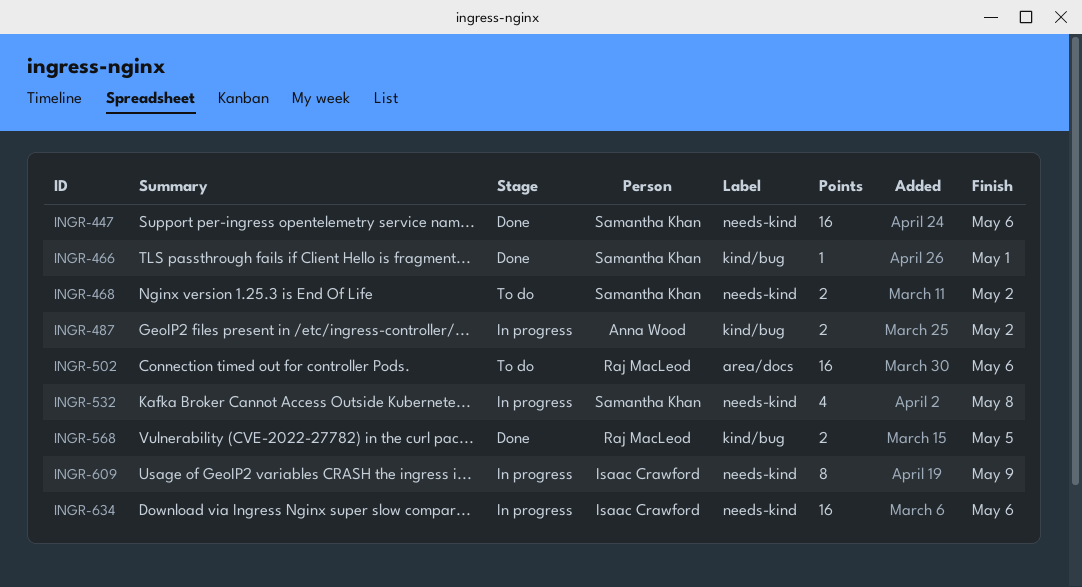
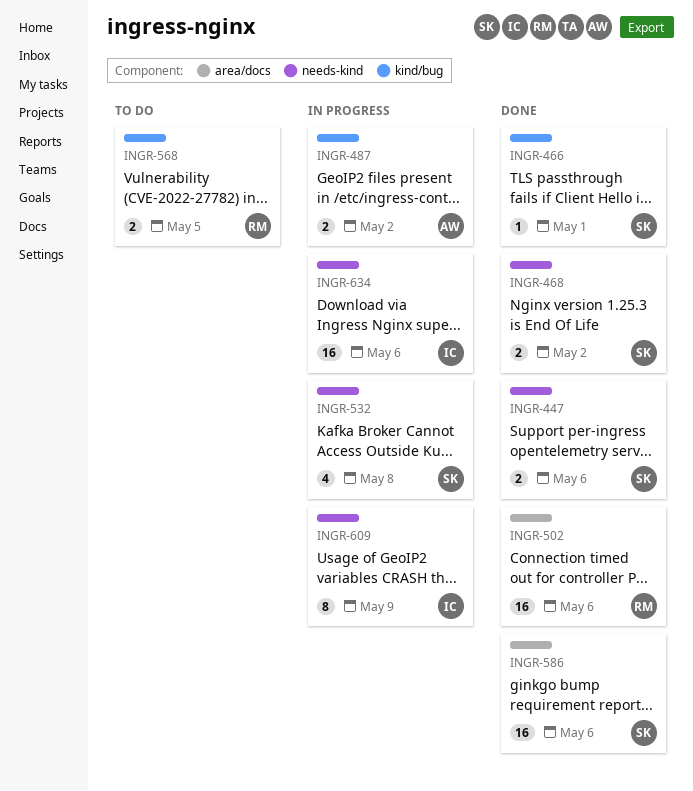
INGR-447, estimate: 16 -> 2
INGR-468, status: To do -> Done
INGR-502, status: To do -> Done
INGR-568, status: Done -> To do
INGR-586: none -> present

